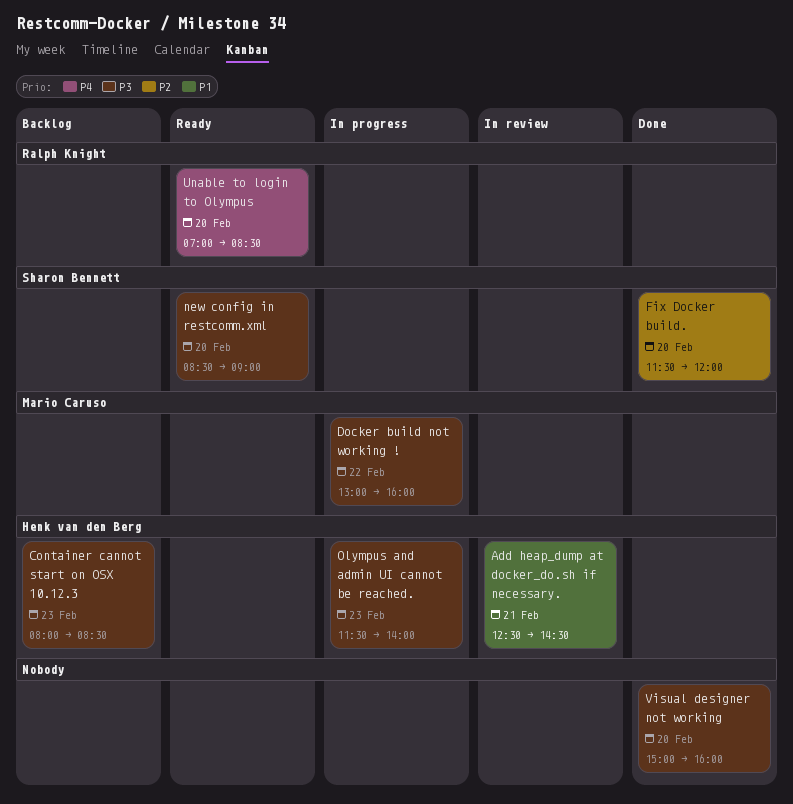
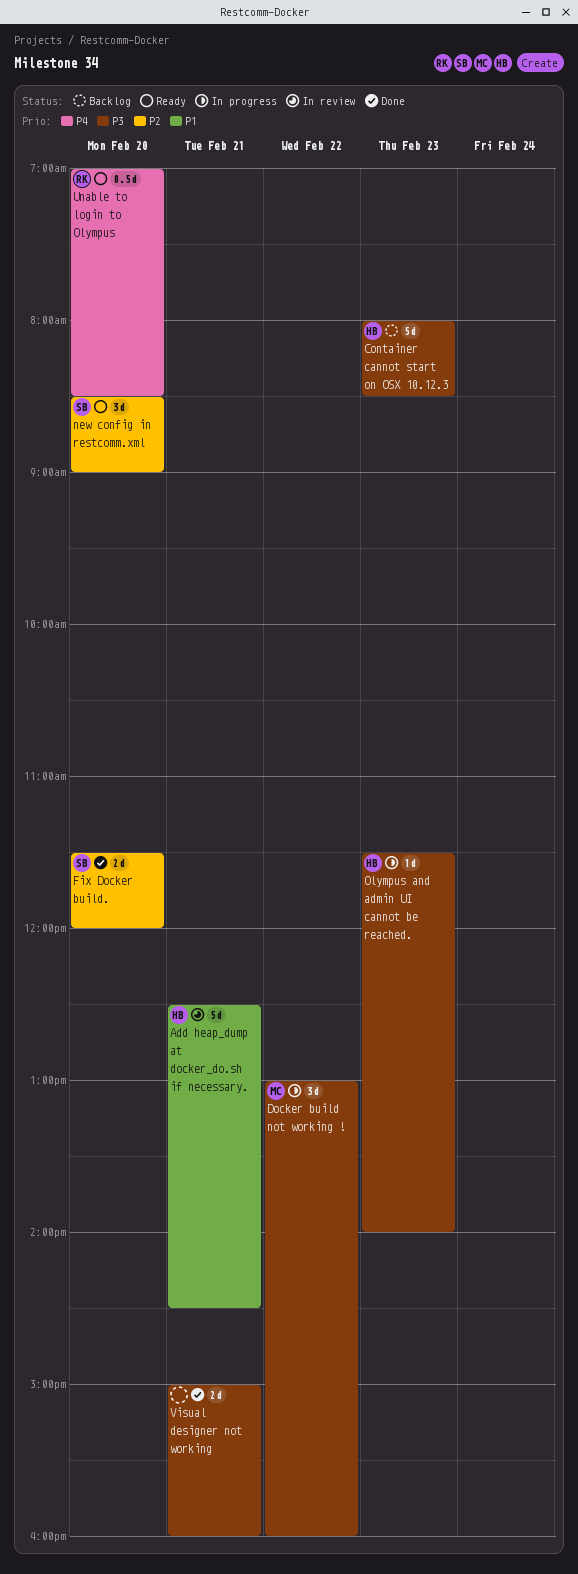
new config in restcomm.xml, priority: P3 -> P2
Visual designer not working, day: Feb 20 -> Feb 21

